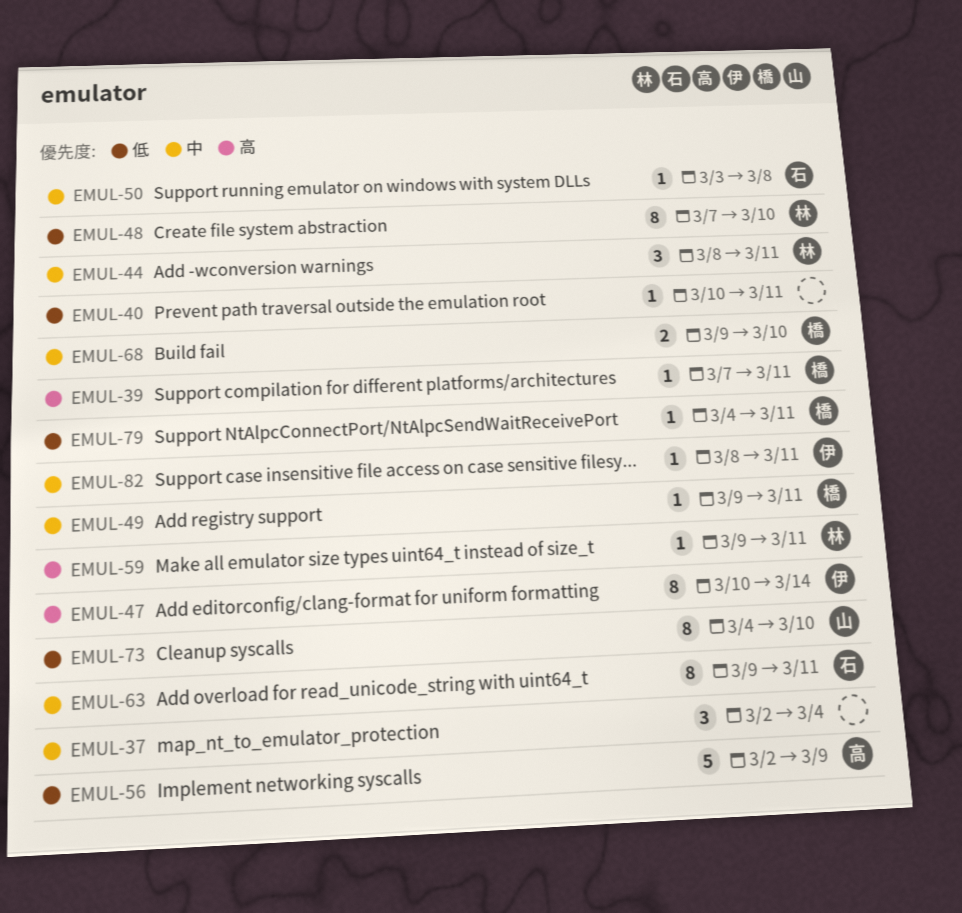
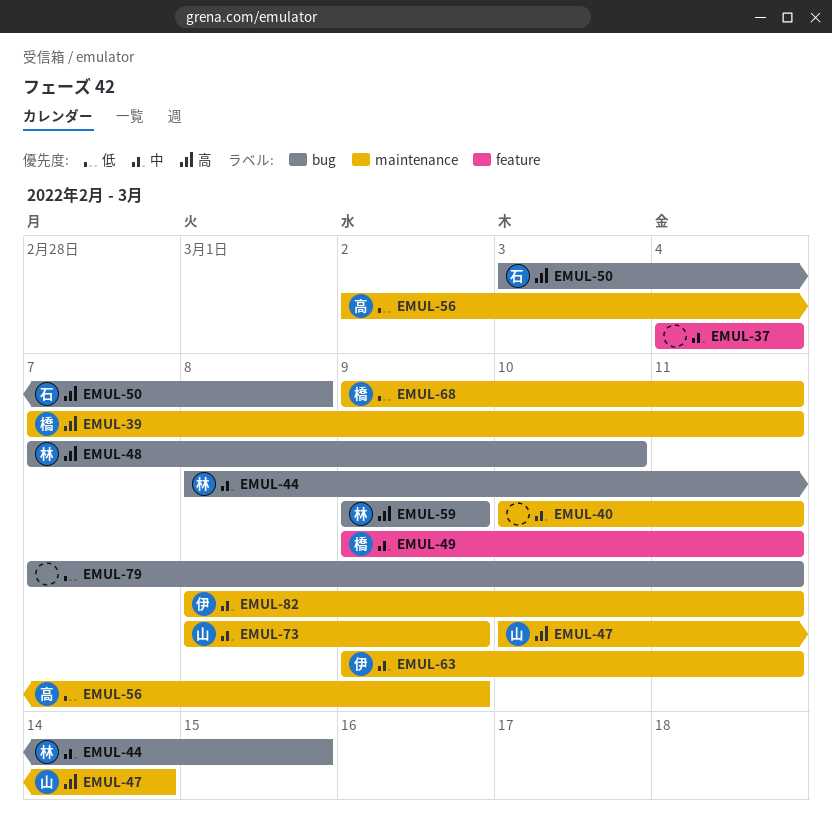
EMUL-37, start: Mar 2 -> Mar 4
EMUL-40, priority: 低 -> 中
EMUL-44, due: Mar 11 -> Mar 15
EMUL-47, owner: 伊 -> 山
EMUL-48, priority: 低 -> 高
EMUL-50, priority: 中 -> 高
EMUL-59, due: Mar 11 -> Mar 9
EMUL-63, owner: 石 -> 伊
EMUL-68, priority: 中 -> 低
EMUL-68, due: Mar 10 -> Mar 11
EMUL-73, priority: 低 -> 中
EMUL-73, start: Mar 4 -> Mar 8
EMUL-73, due: Mar 10 -> Mar 9
EMUL-79, owner: 橋 -> none
EMUL-79, start: Mar 4 -> Mar 7

